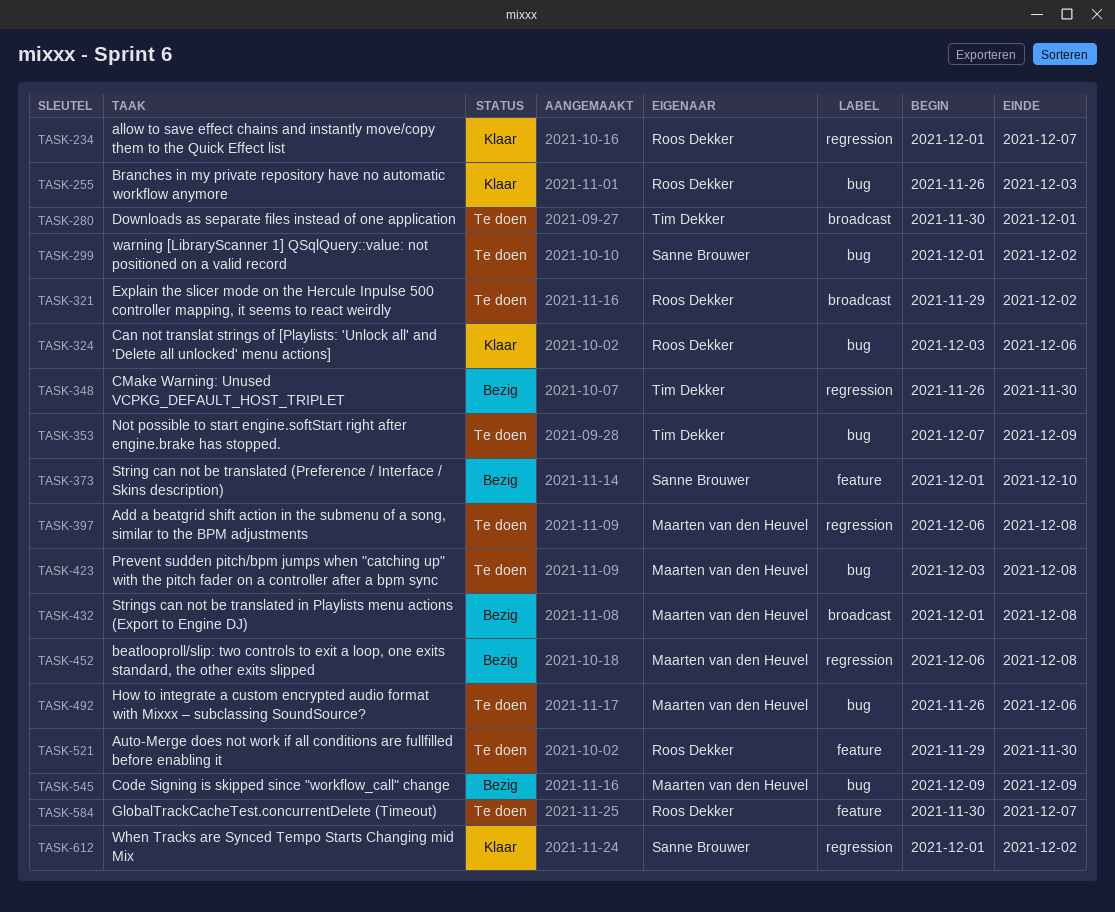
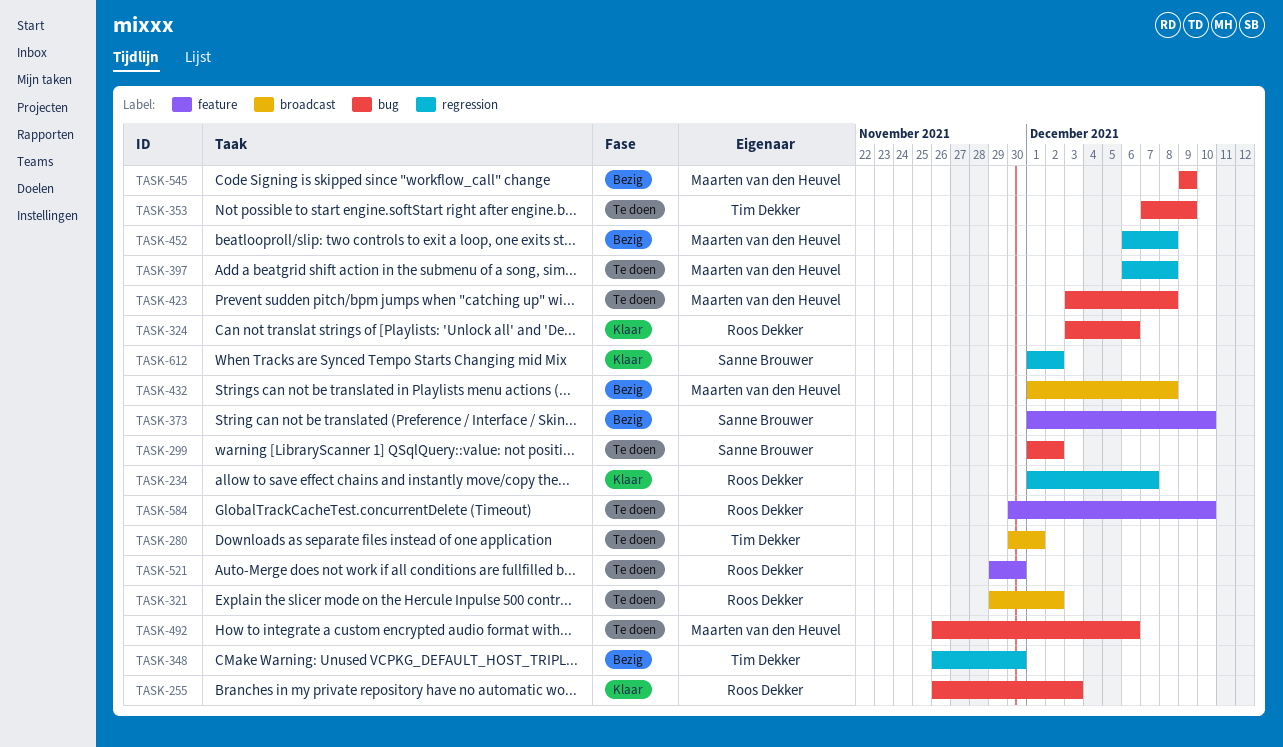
TASK-584, due: Dec 7 -> Dec 10

